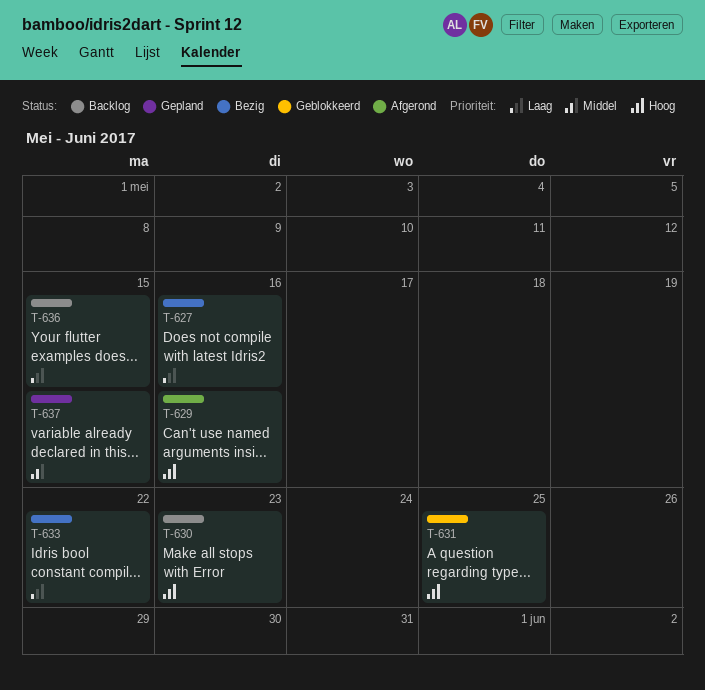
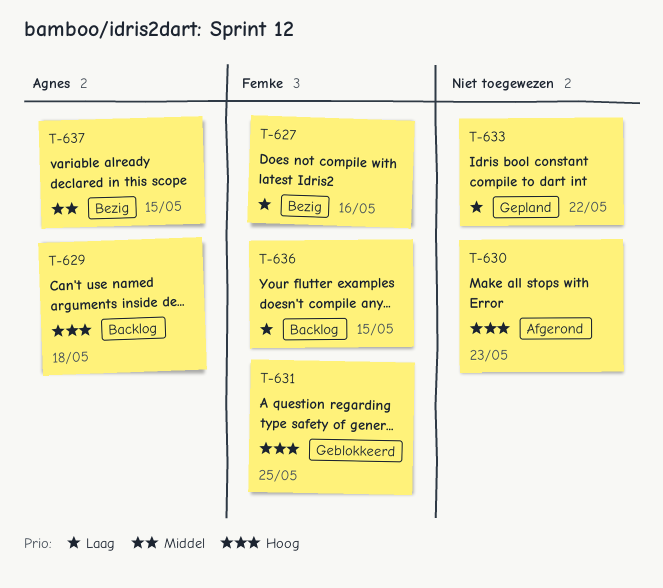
T-629, status: Afgerond -> Backlog
T-629, due: May 16 -> May 18
T-630, status: Backlog -> Afgerond
T-633, status: Bezig -> Gepland
T-637, status: Gepland -> Bezig

